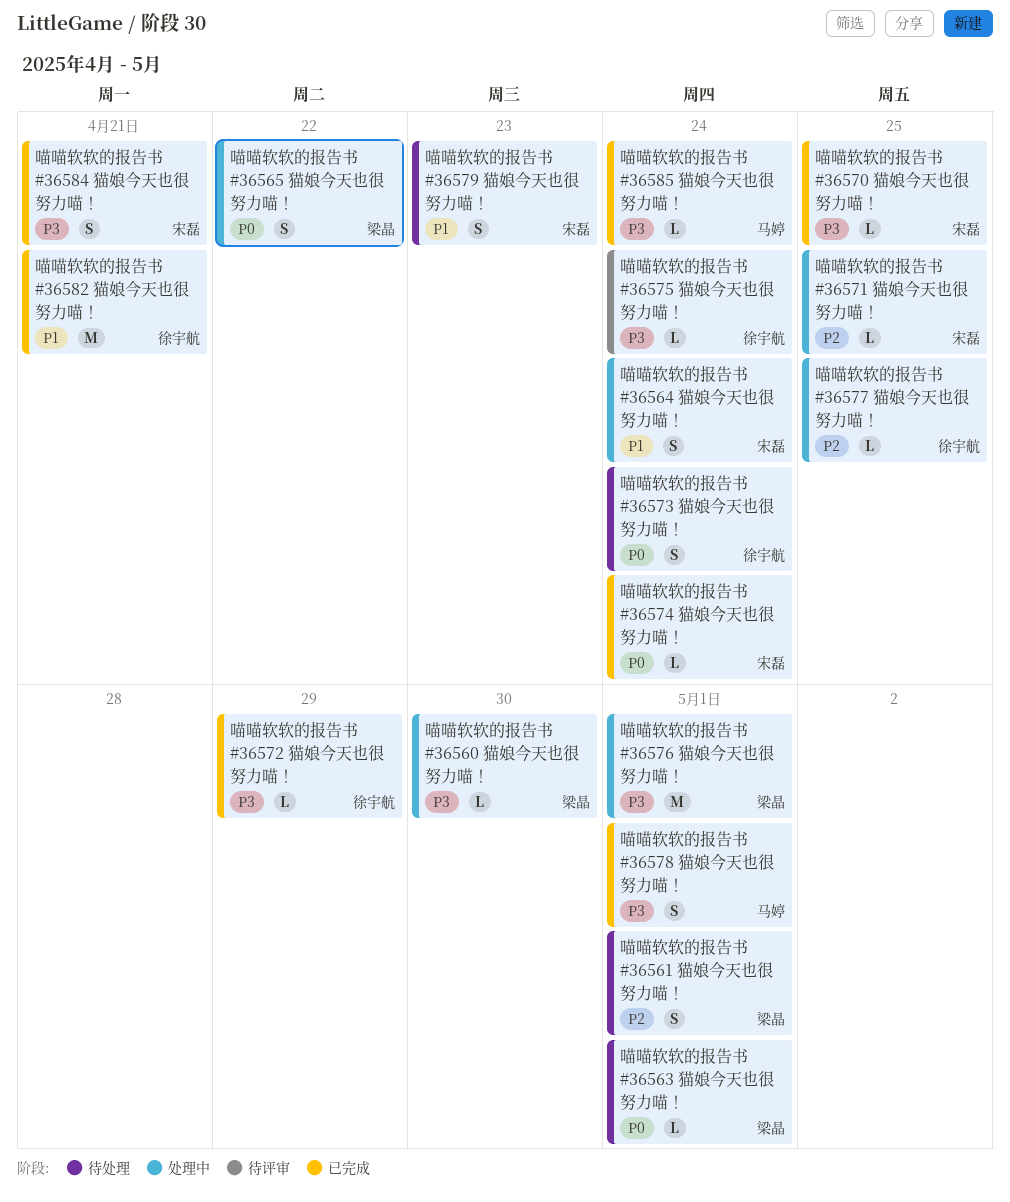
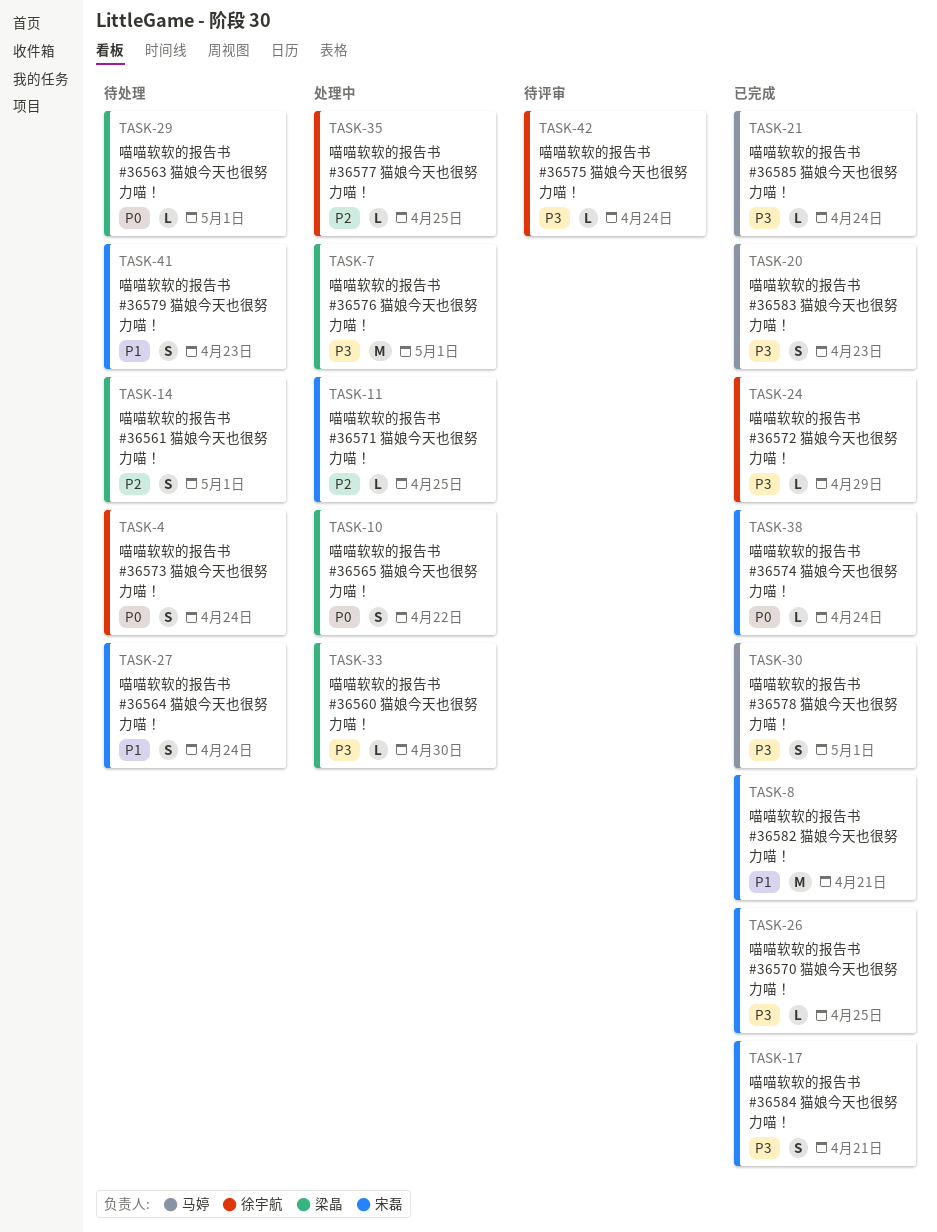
喵喵软软的报告书 #36564 猫娘今天也很努力喵！, status: 处理中 -> 待处理
喵喵软软的报告书 #36582 猫娘今天也很努力喵！, owner: 徐宇航 -> 宋磊
喵喵软软的报告书 #36583 猫娘今天也很努力喵！: none -> present

